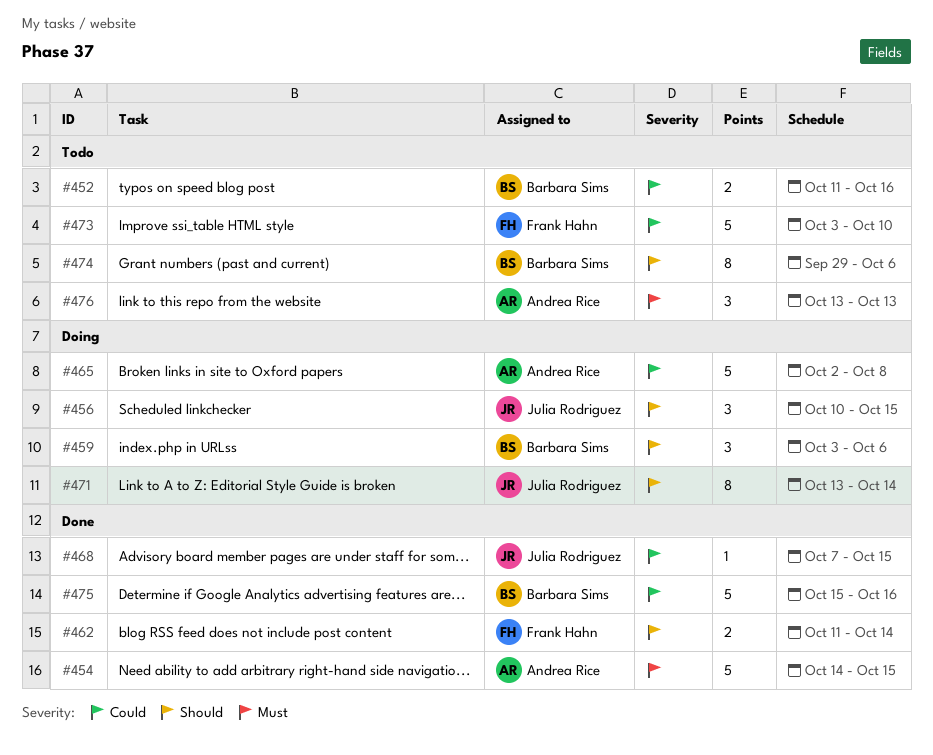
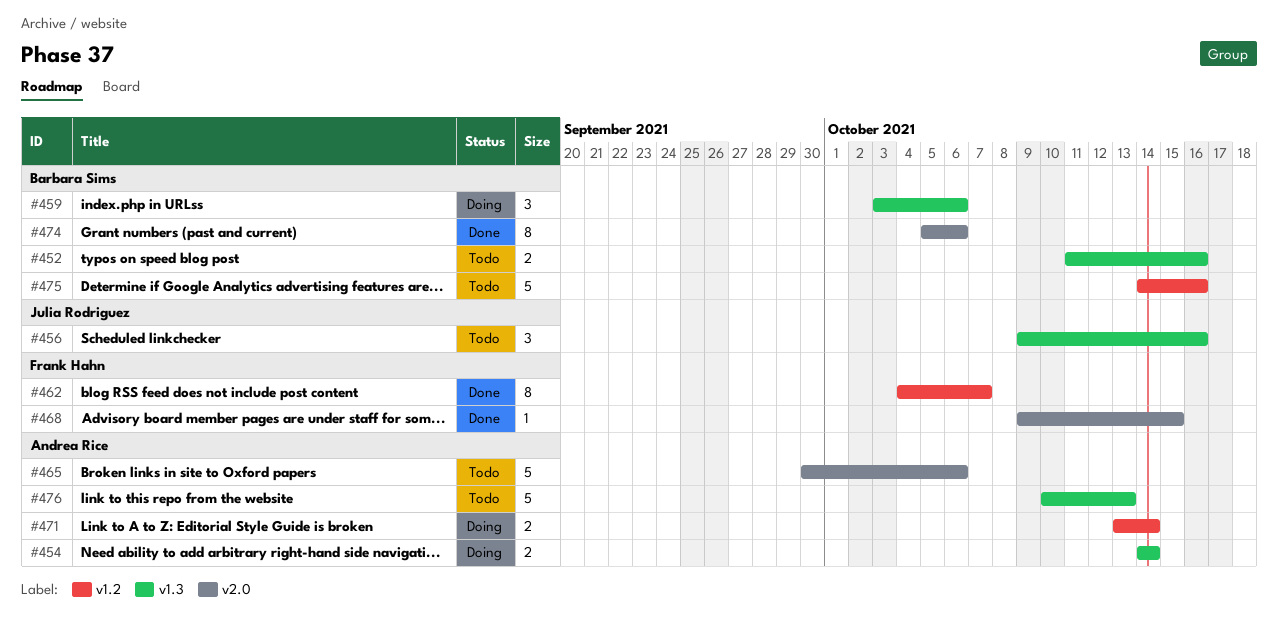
#454, status: Done -> Doing
#454, estimate: 5 -> 2
#454, due: Oct 15 -> Oct 14
#456, status: Doing -> Todo
#456, start: Oct 10 -> Oct 9
#456, due: Oct 15 -> Oct 16
#462, estimate: 2 -> 8
#462, start: Oct 11 -> Oct 4
#462, due: Oct 14 -> Oct 7
#465, status: Doing -> Todo
#465, start: Oct 2 -> Sep 30
#465, due: Oct 8 -> Oct 6
#468, owner: Julia Rodriguez -> Frank Hahn
#468, start: Oct 7 -> Oct 9
#471, owner: Julia Rodriguez -> Andrea Rice
#471, estimate: 8 -> 2
#473: present -> none
#474, status: Todo -> Done
#474, start: Sep 29 -> Oct 5
#475, status: Done -> Todo
#475, start: Oct 15 -> Oct 14
#476, estimate: 3 -> 5
#476, start: Oct 13 -> Oct 10

